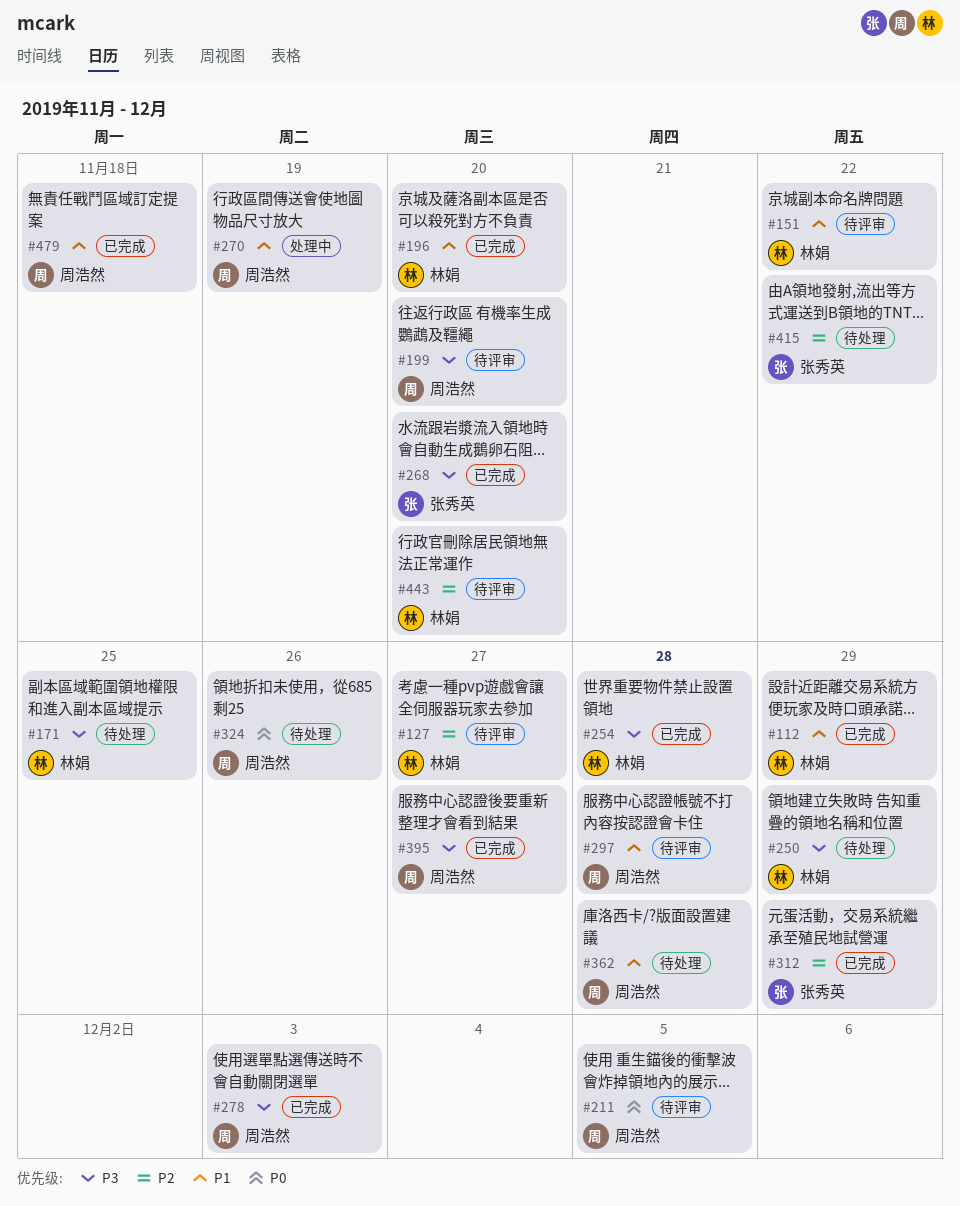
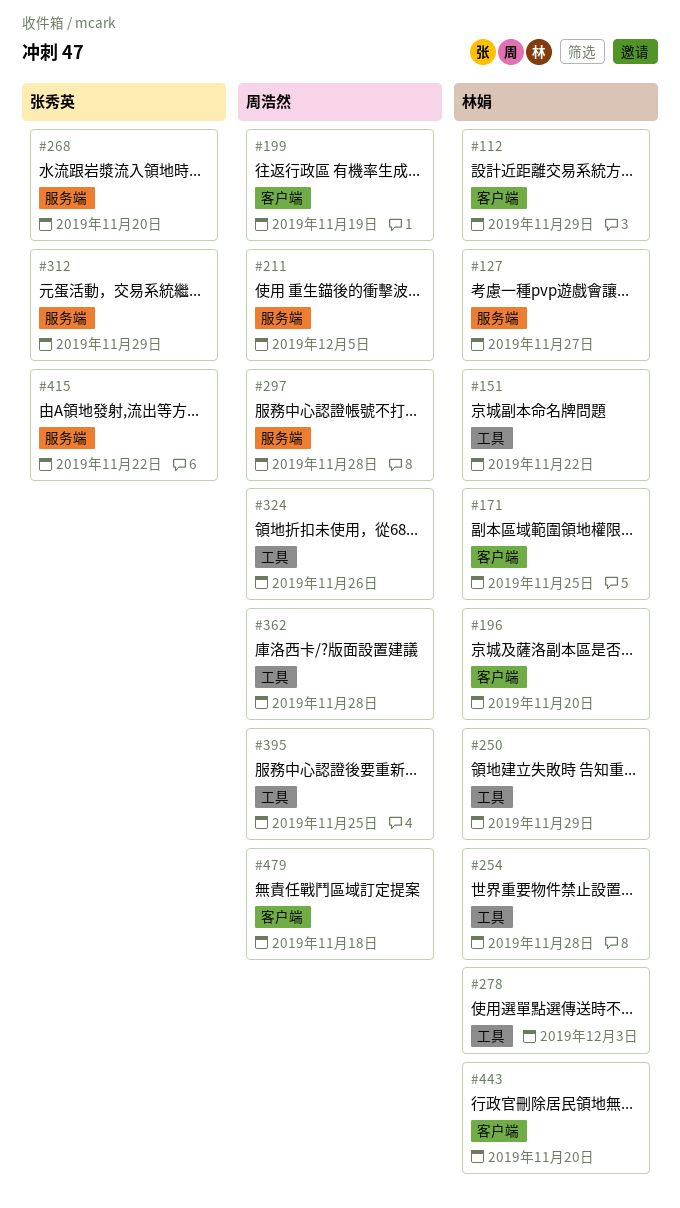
#199, due: Nov 20 -> Nov 19
#270: present -> none
#278, owner: 周浩然 -> 林娟
#395, due: Nov 27 -> Nov 25

